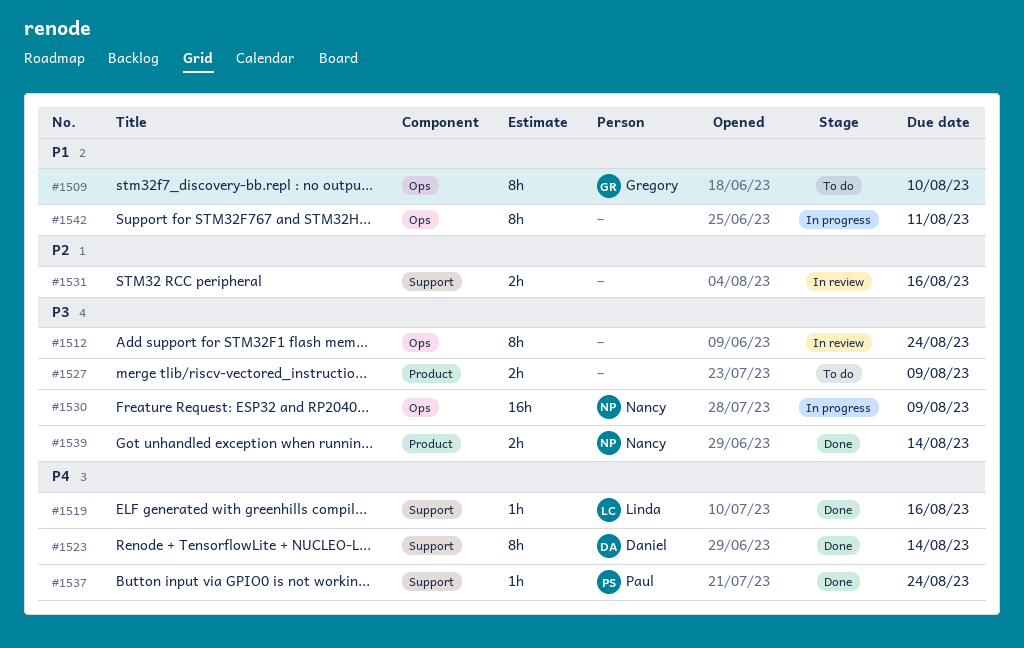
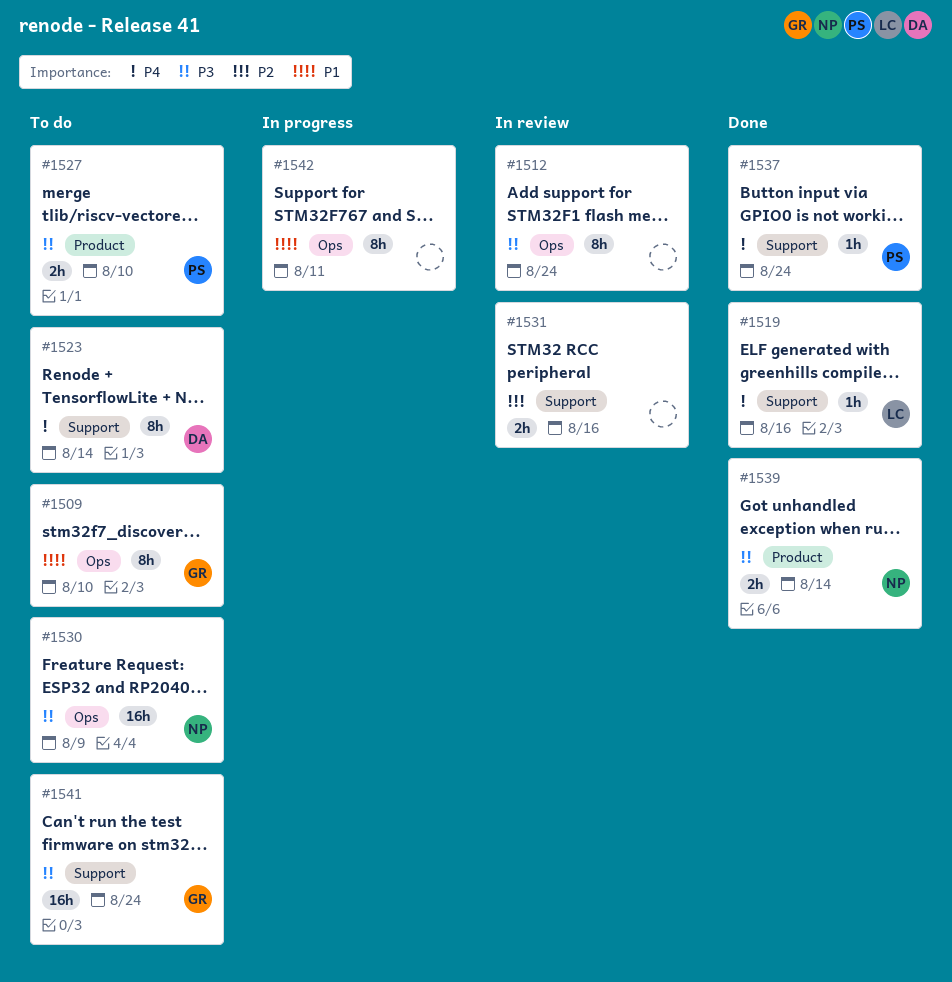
#1523, status: Done -> To do
#1527, owner: none -> Paul
#1527, due: Aug 9 -> Aug 10
#1530, status: In progress -> To do
#1541: none -> present

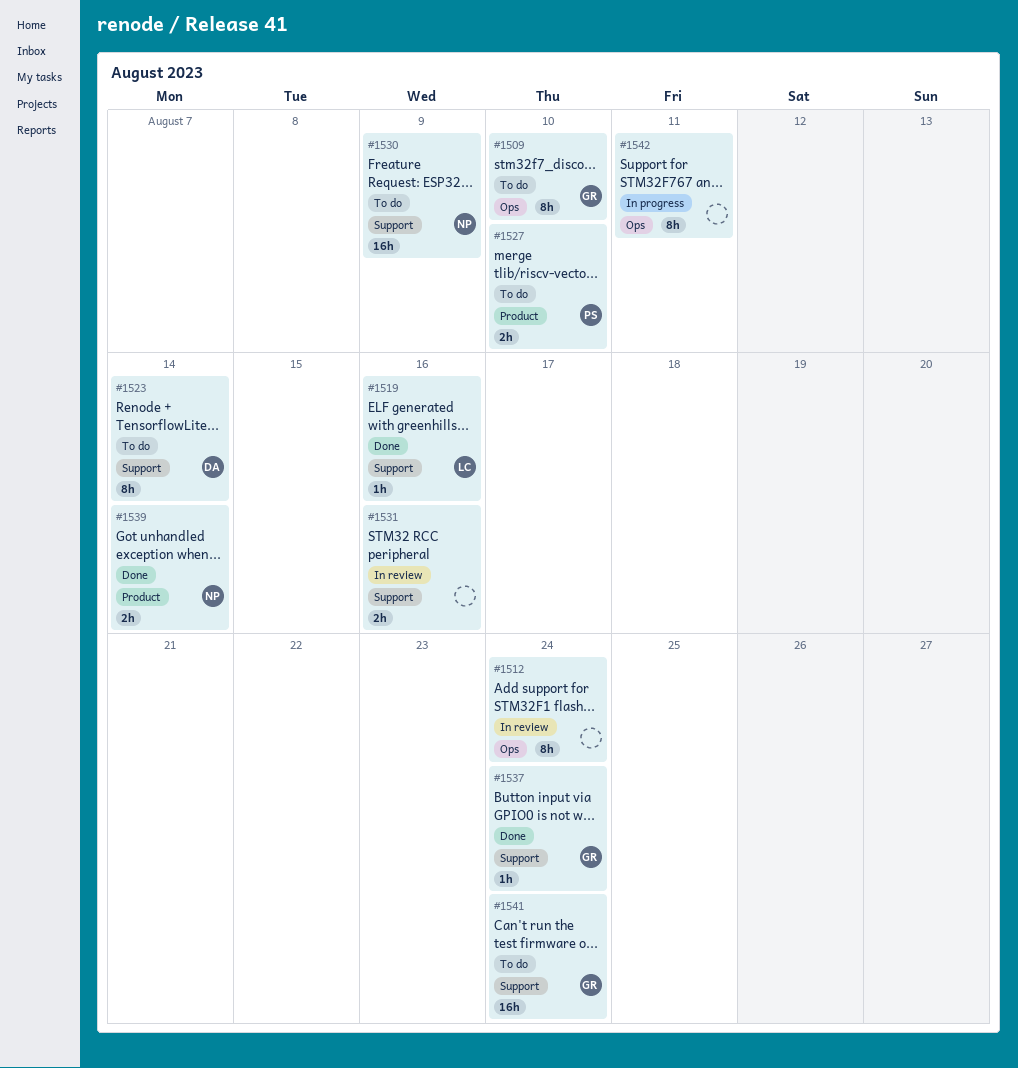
#1530, label: Ops -> Support
#1537, owner: PS -> GR

